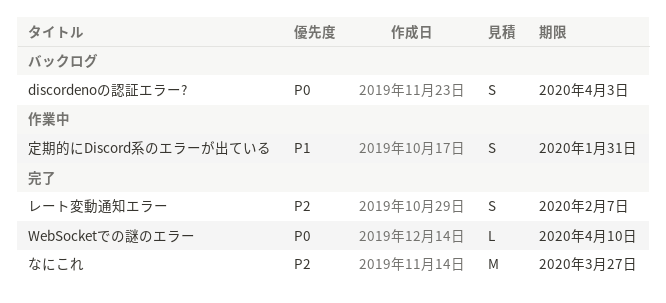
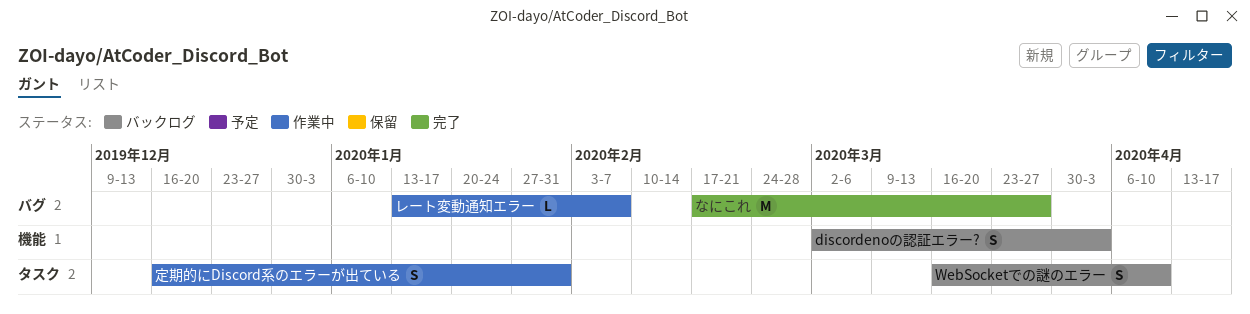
WebSocketでの謎のエラー, status: 完了 -> バックログ
WebSocketでの謎のエラー, estimate: L -> S
レート変動通知エラー, status: 完了 -> 作業中
レート変動通知エラー, estimate: S -> L

